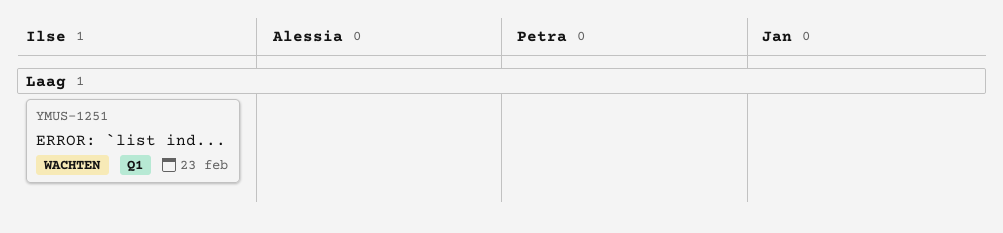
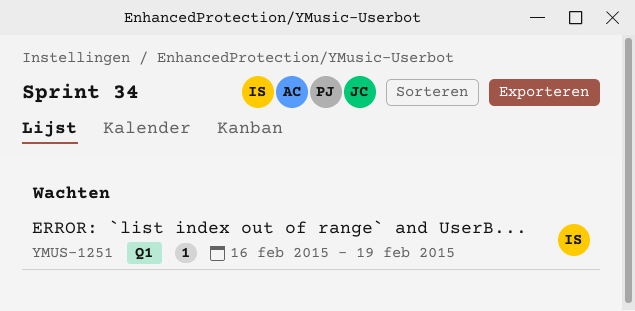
YMUS-1251, due: Feb 23 -> Feb 19

